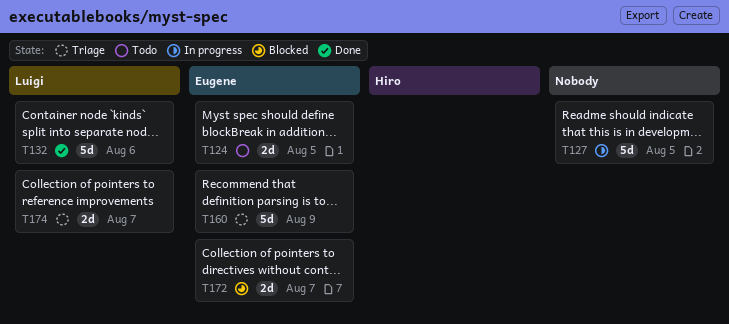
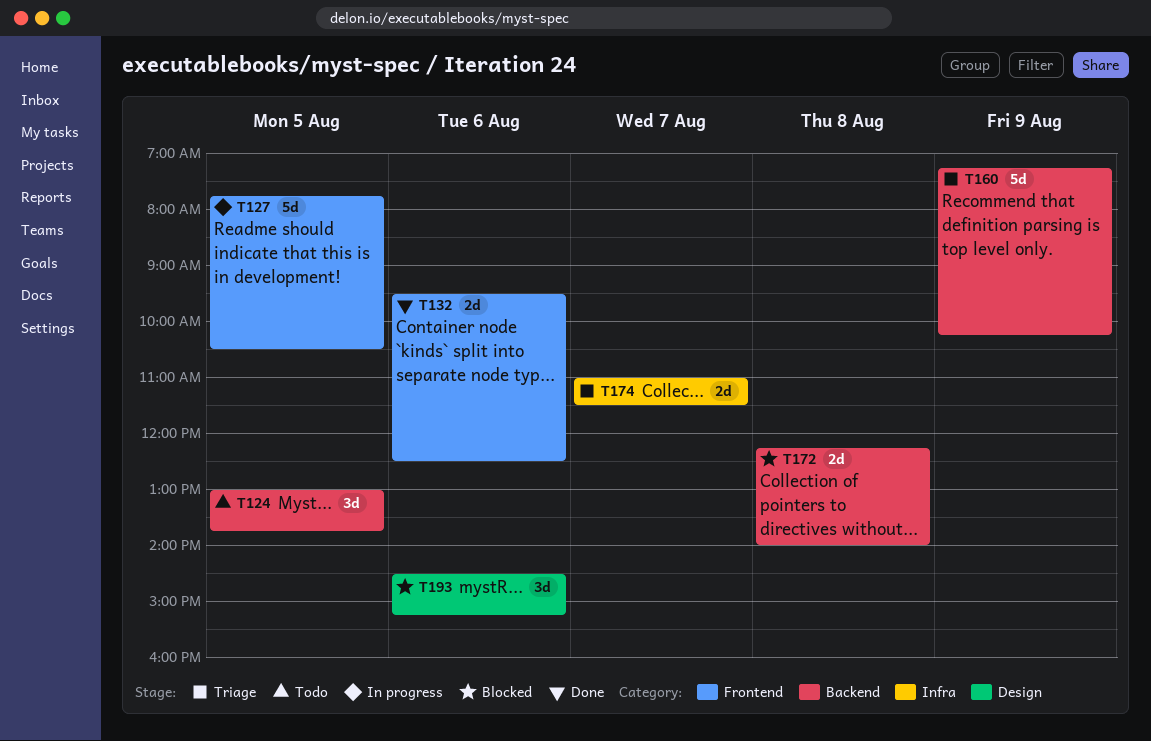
T124, estimate: 2d -> 3d
T132, estimate: 5d -> 2d
T172, day: Aug 7 -> Aug 8
T193: none -> present

